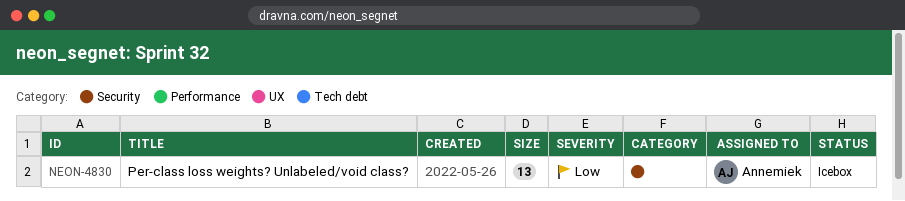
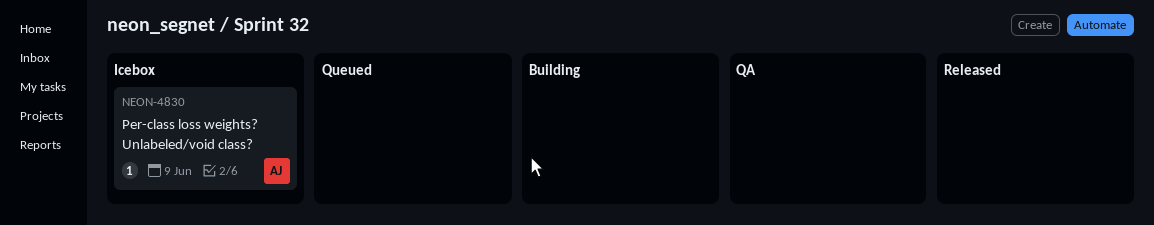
NEON-4830, estimate: 13 -> 1

